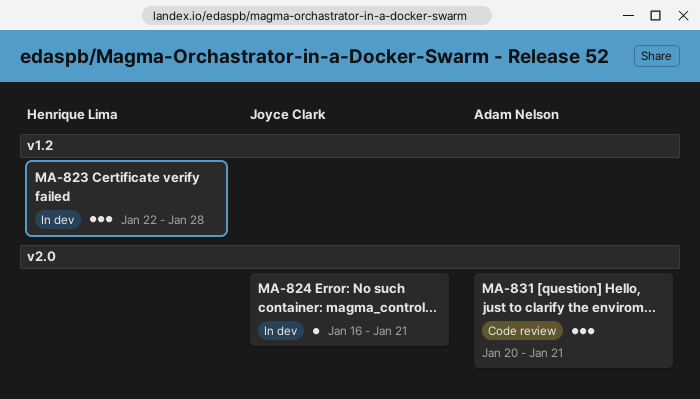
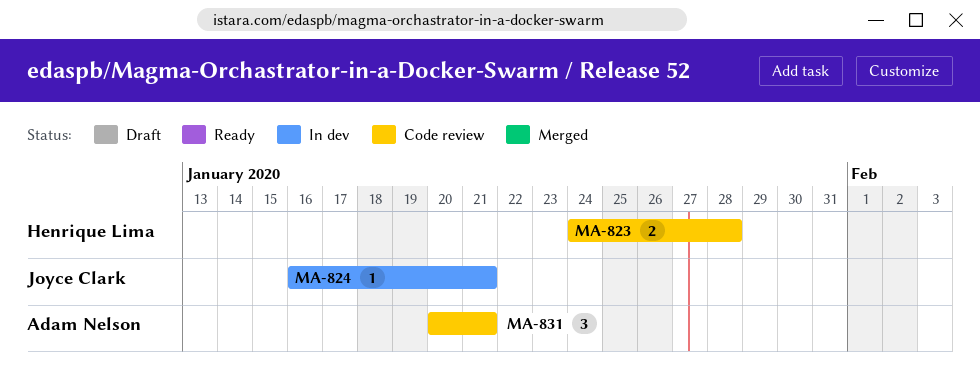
MA-823, status: In dev -> Code review
MA-823, estimate: 3 -> 2
MA-823, start: Jan 22 -> Jan 24

